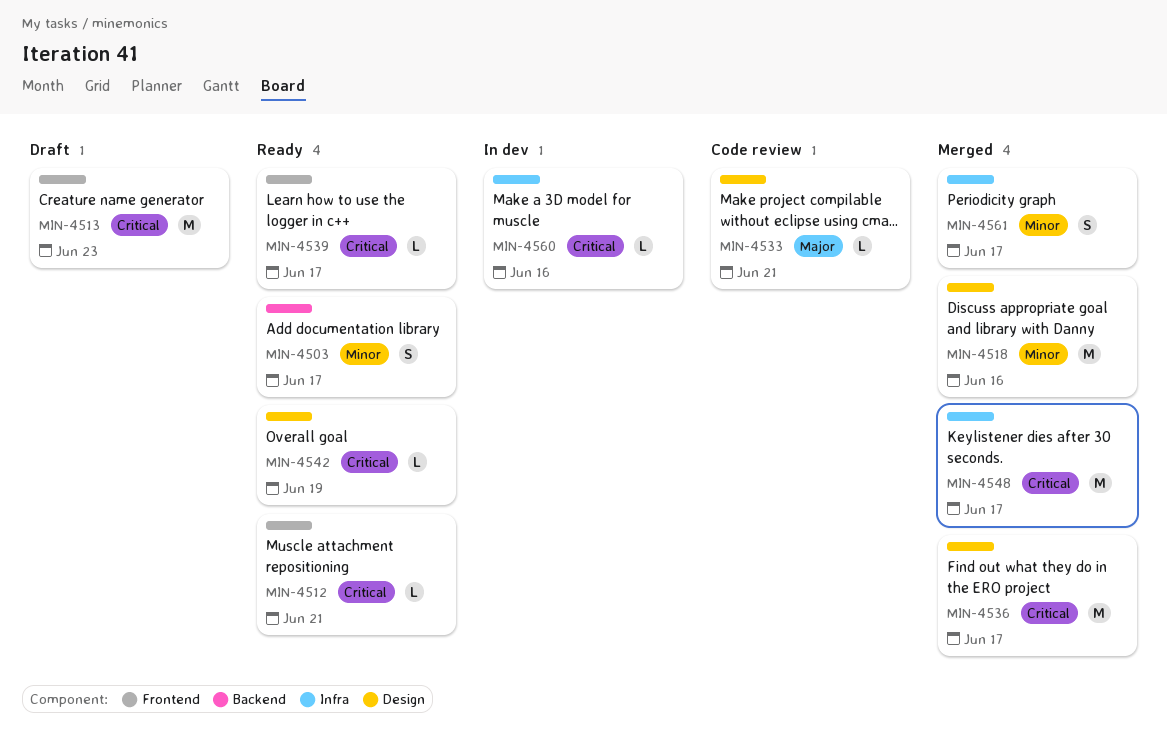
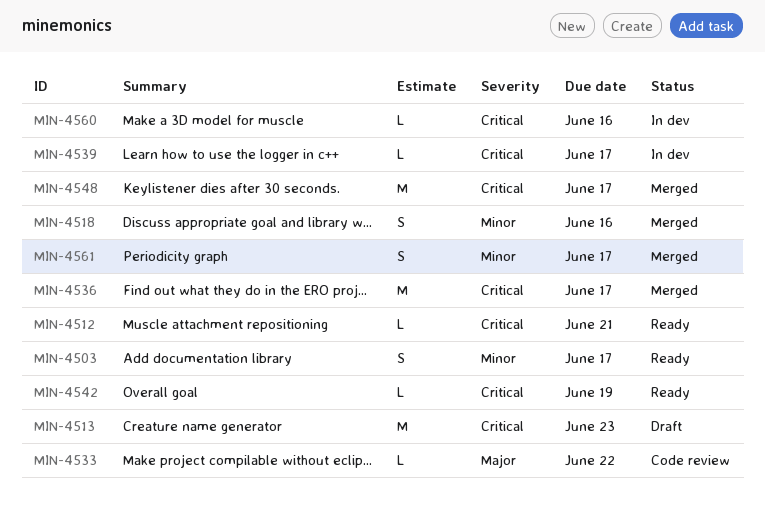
MIN-4518, estimate: M -> S
MIN-4533, due: Jun 21 -> Jun 22
MIN-4539, status: Ready -> In dev

